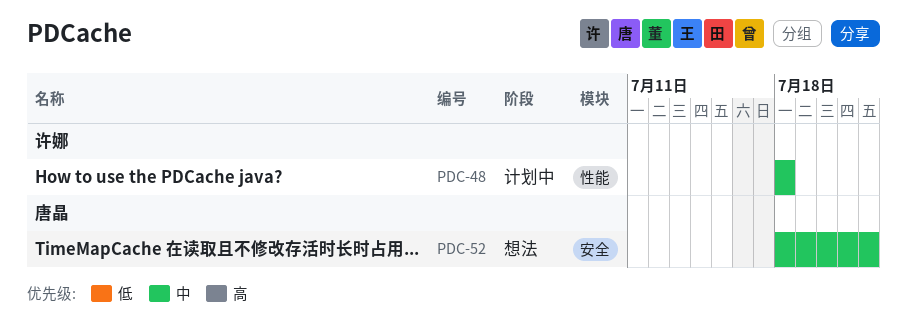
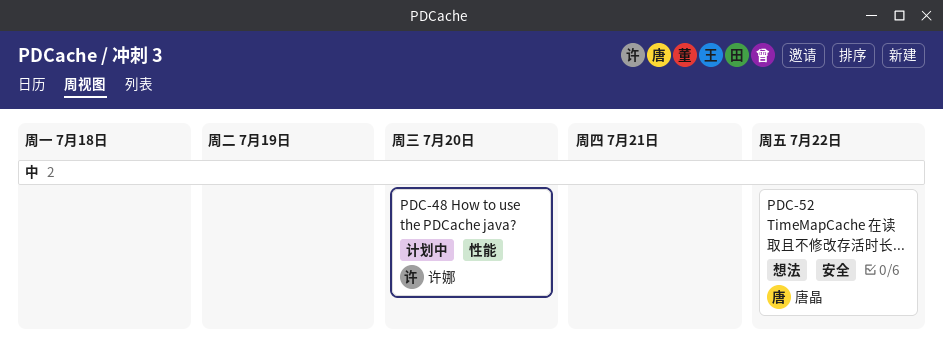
PDC-48, due: Jul 18 -> Jul 20

